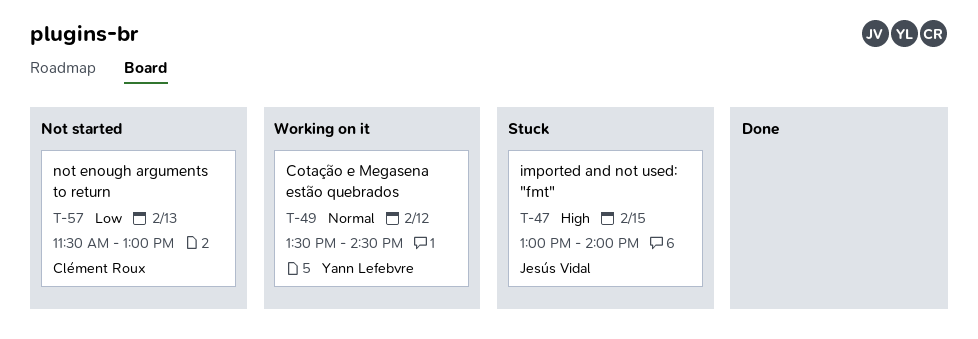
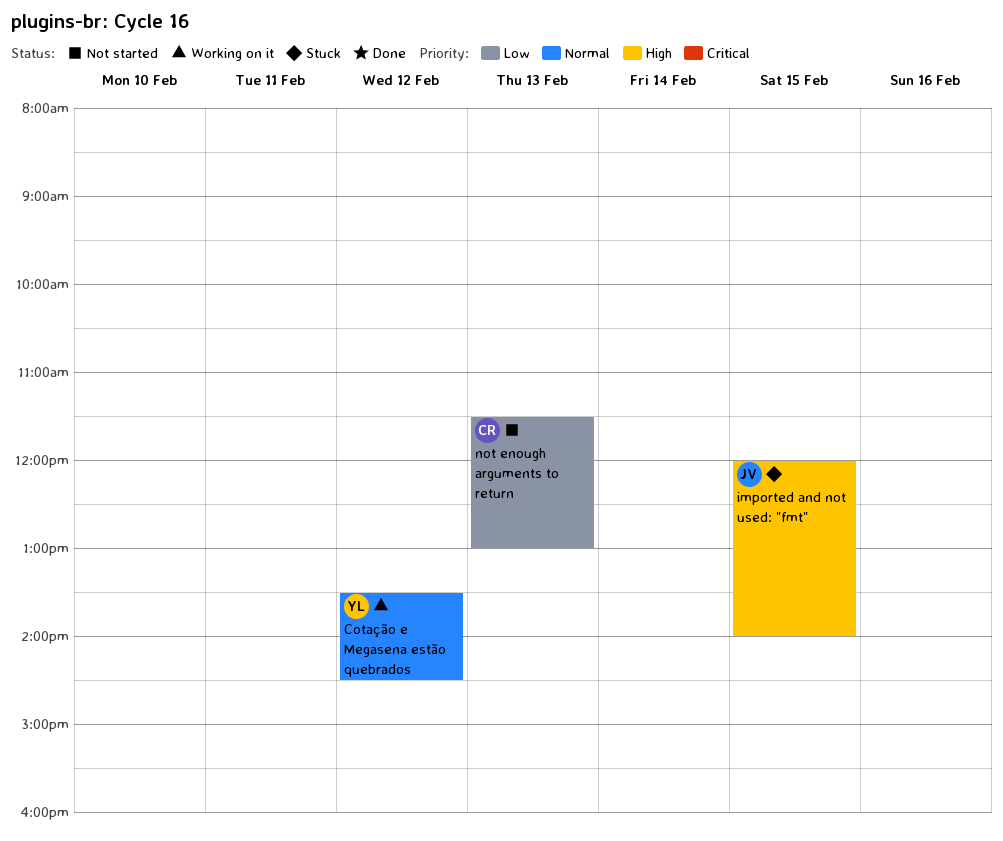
imported and not used: "fmt", begins: 13:00 -> 12:00

